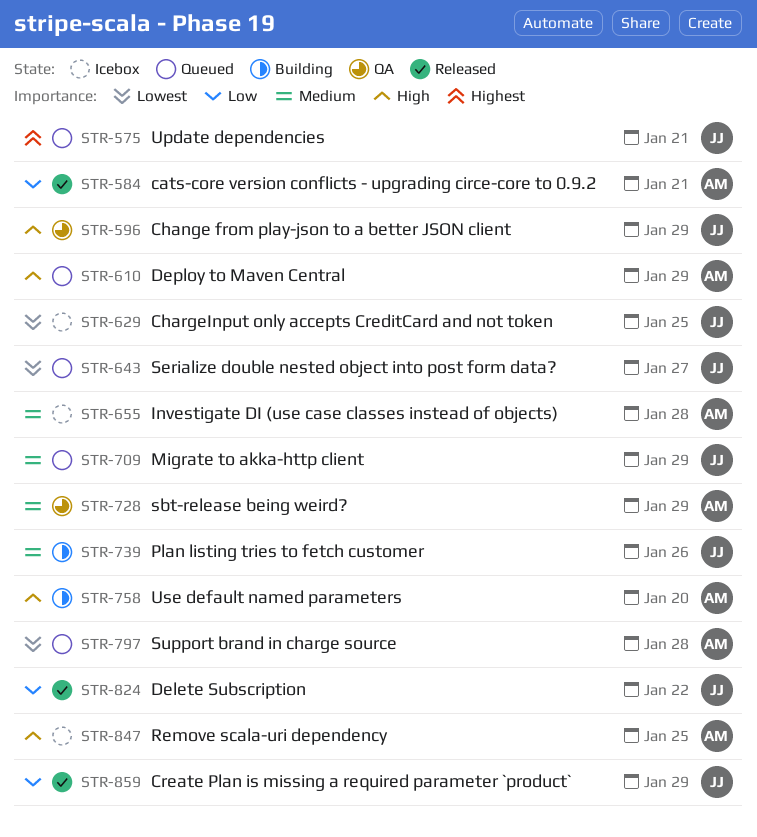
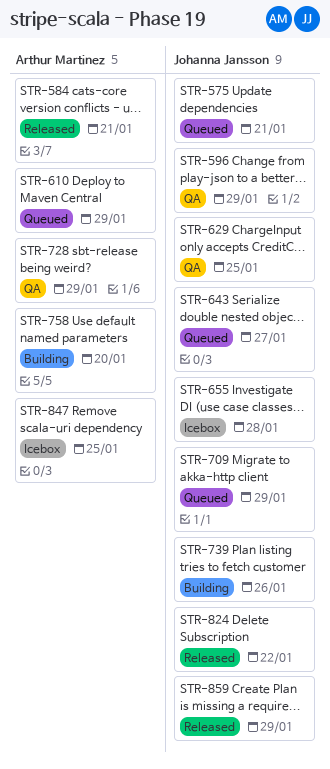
STR-629, status: Icebox -> QA
STR-655, owner: Arthur Martinez -> Johanna Jansson
STR-797: present -> none

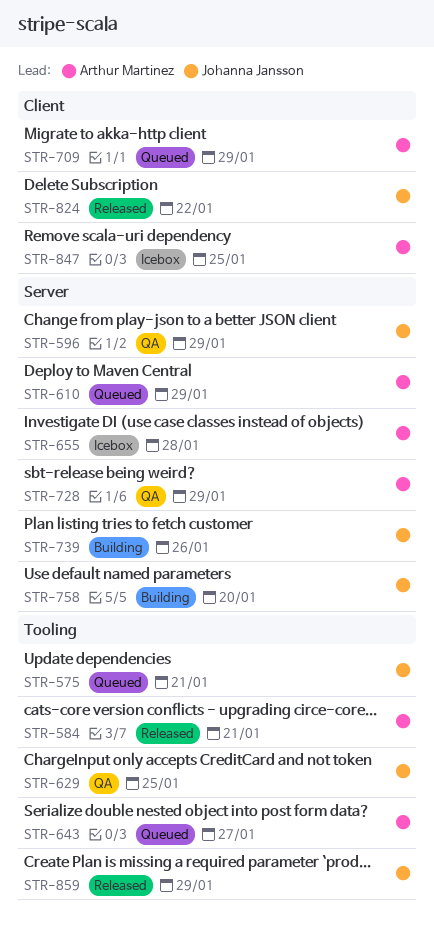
STR-643, owner: Johanna Jansson -> Arthur Martinez
STR-655, owner: Johanna Jansson -> Arthur Martinez
STR-709, owner: Johanna Jansson -> Arthur Martinez
STR-758, owner: Arthur Martinez -> Johanna Jansson

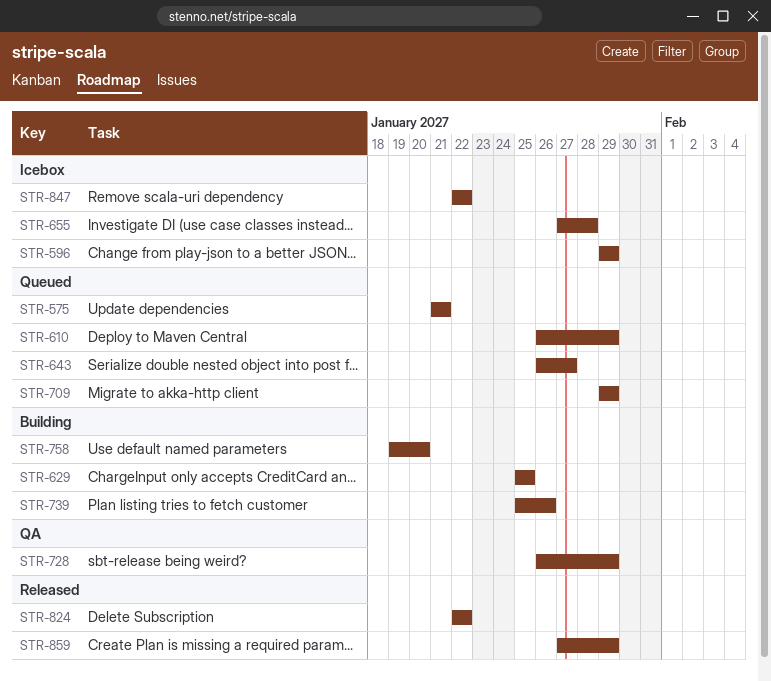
STR-584: present -> none
STR-596, status: QA -> Icebox
STR-629, status: QA -> Building
STR-847, due: Jan 25 -> Jan 22

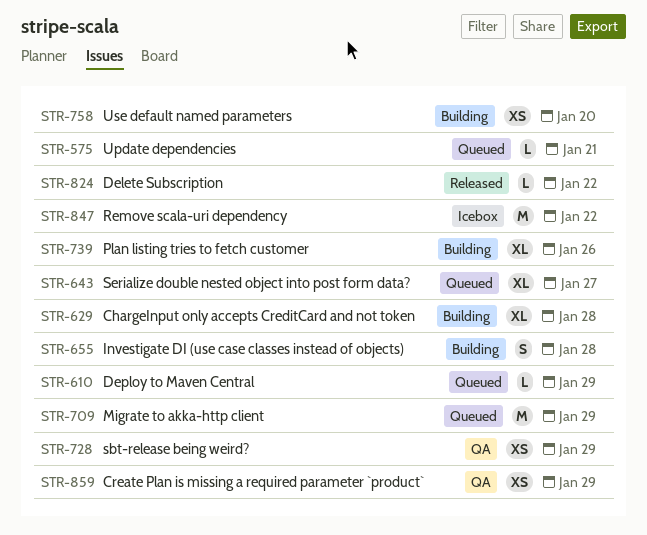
STR-596: present -> none
STR-629, due: Jan 25 -> Jan 28
STR-655, status: Icebox -> Building
STR-859, status: Released -> QA

